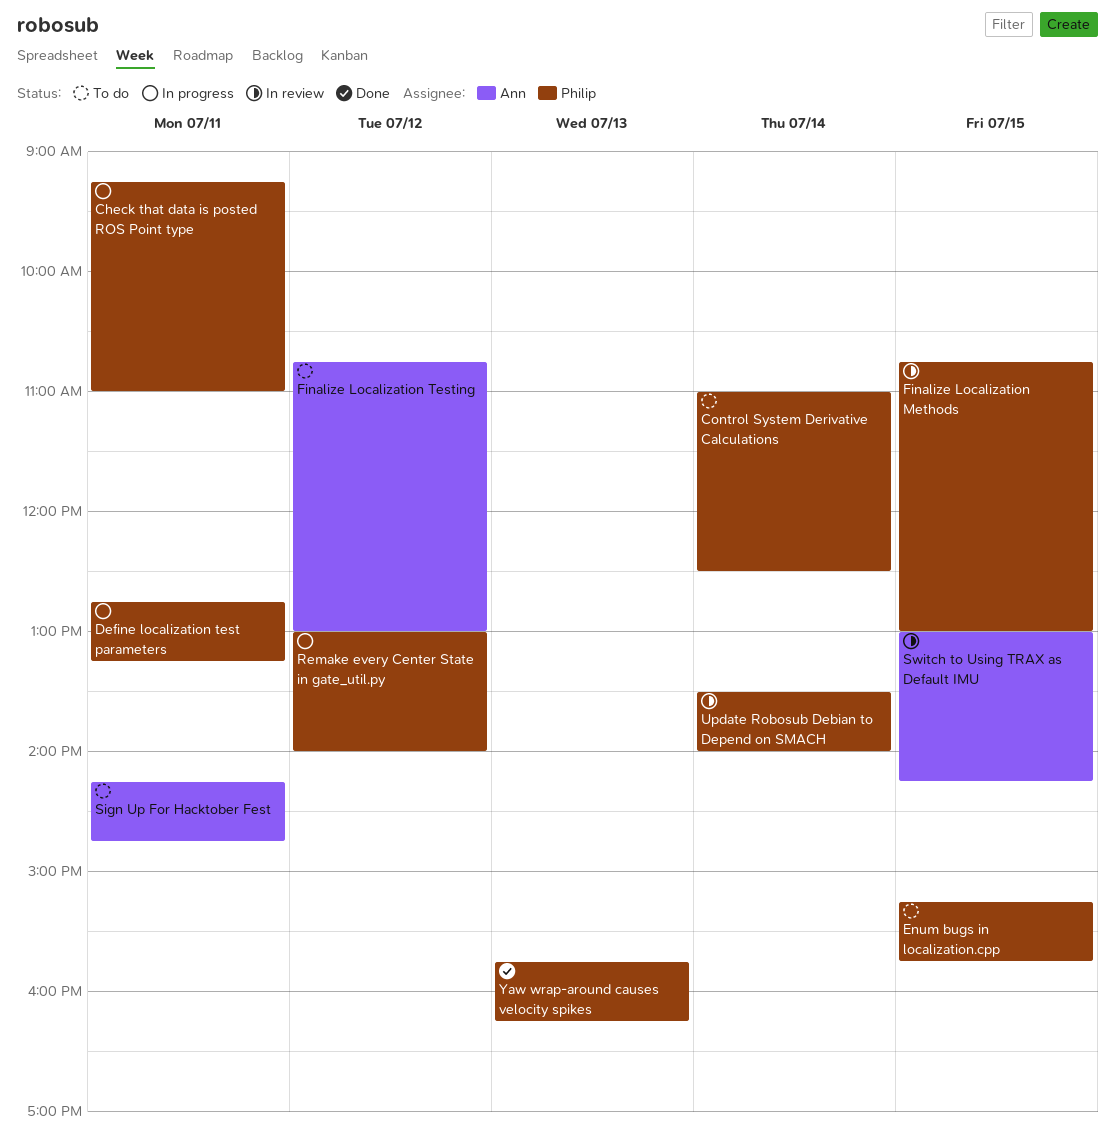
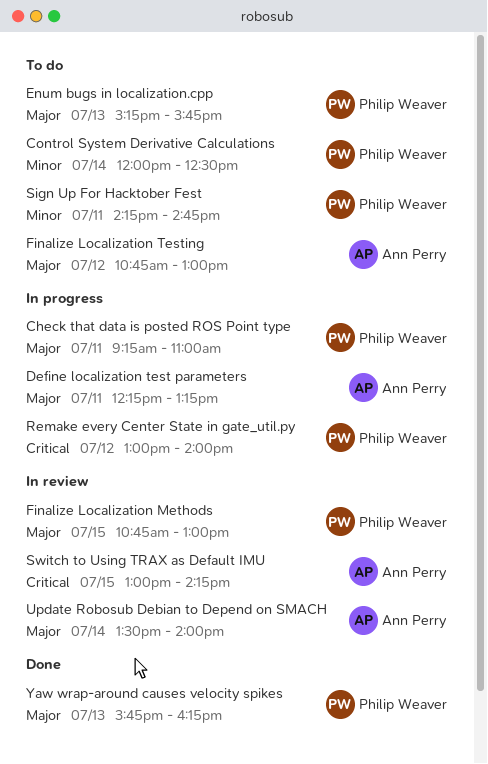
Control System Derivative Calculations, begins: 11:00 -> 12:00
Define localization test parameters, owner: Philip Weaver -> Ann Perry
Define localization test parameters, begins: 12:45 -> 12:15
Enum bugs in localization.cpp, day: Jul 15 -> Jul 13
Sign Up For Hacktober Fest, owner: Ann Perry -> Philip Weaver
Update Robosub Debian to Depend on SMACH, owner: Philip Weaver -> Ann Perry

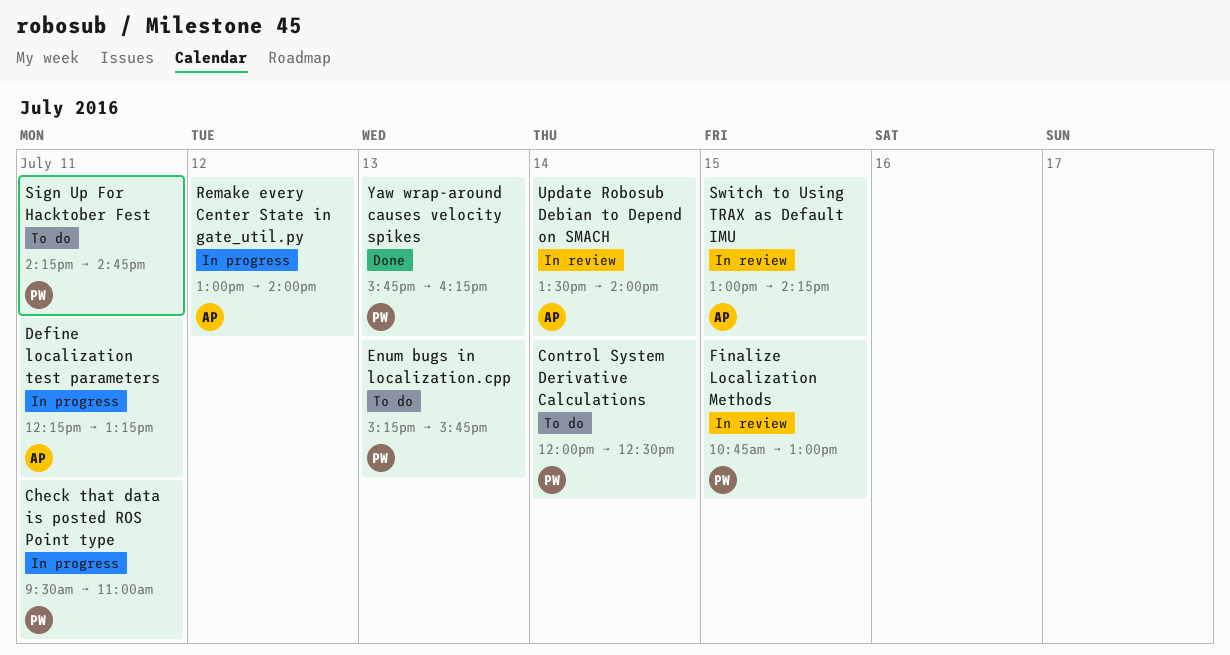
Check that data is posted ROS Point type, begins: 09:15 -> 09:30
Finalize Localization Testing: present -> none
Remake every Center State in gate_util.py, owner: Philip Weaver -> Ann Perry

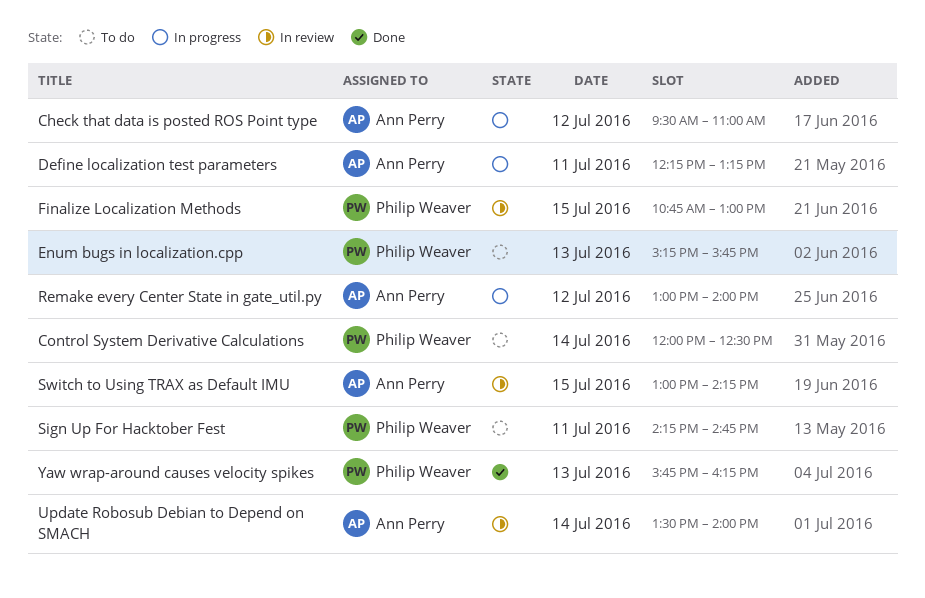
Check that data is posted ROS Point type, owner: Philip Weaver -> Ann Perry
Check that data is posted ROS Point type, day: Jul 11 -> Jul 12

